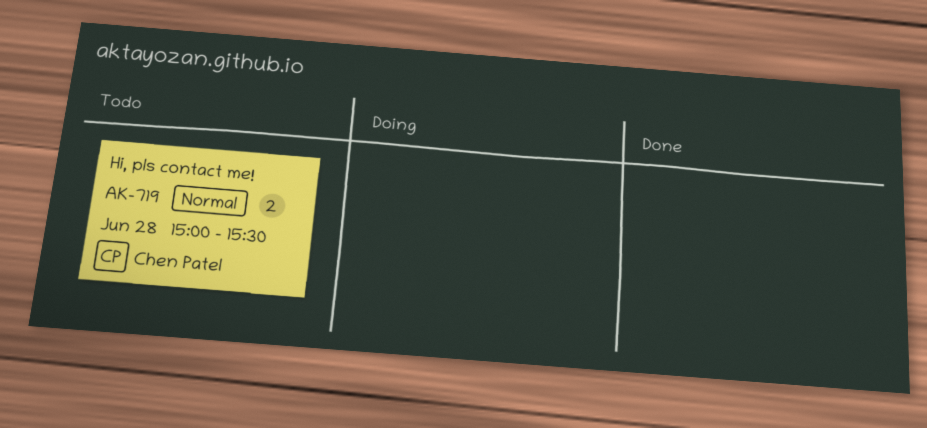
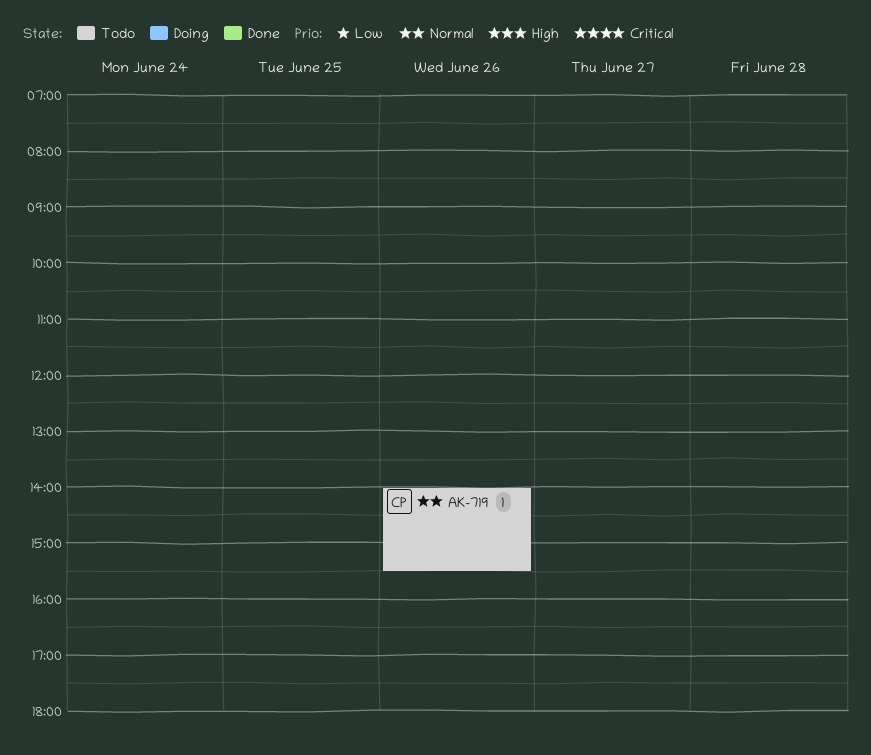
AK-719, estimate: 2 -> 1
AK-719, day: Jun 28 -> Jun 26
AK-719, begins: 15:00 -> 14:00

